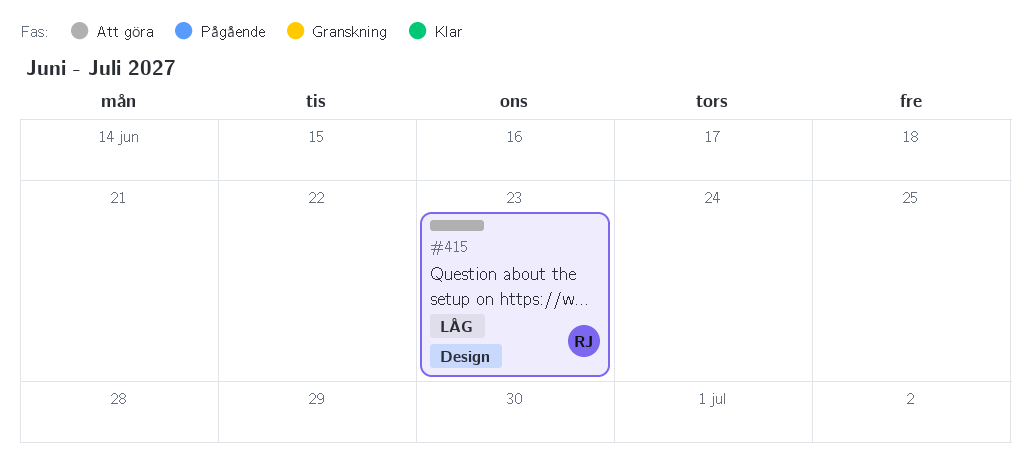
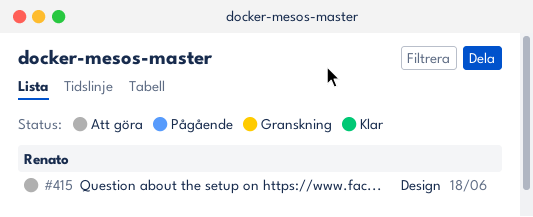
#415, due: Jun 23 -> Jun 18

